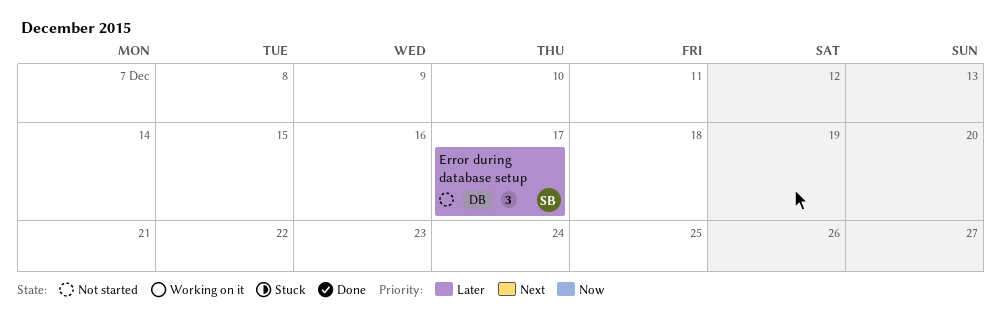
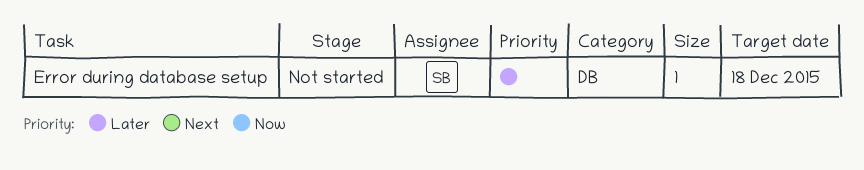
Error during database setup, estimate: 3 -> 1
Error during database setup, due: Dec 17 -> Dec 18

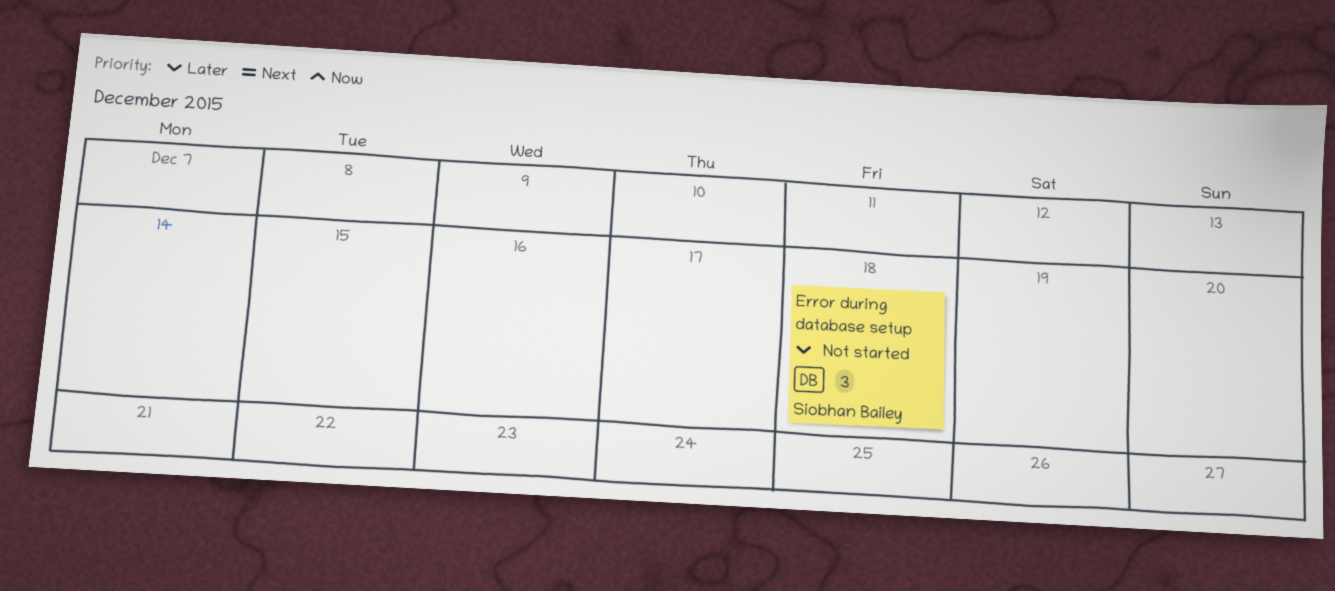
Error during database setup, estimate: 1 -> 3

